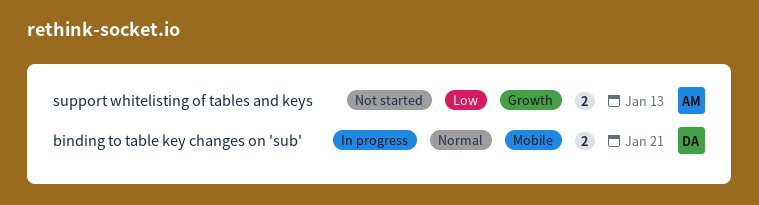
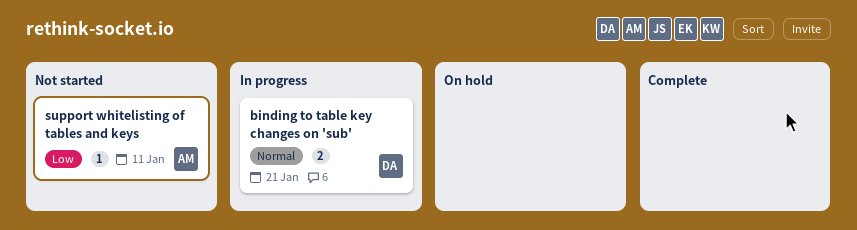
support whitelisting of tables and keys, estimate: 2 -> 1
support whitelisting of tables and keys, due: Jan 13 -> Jan 11

